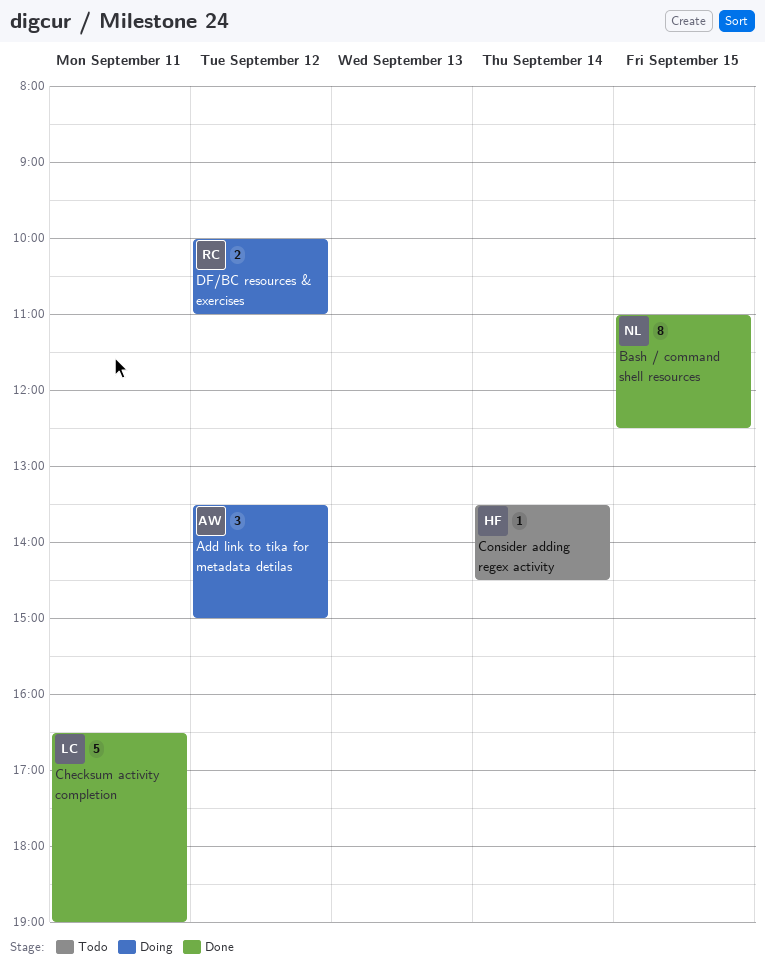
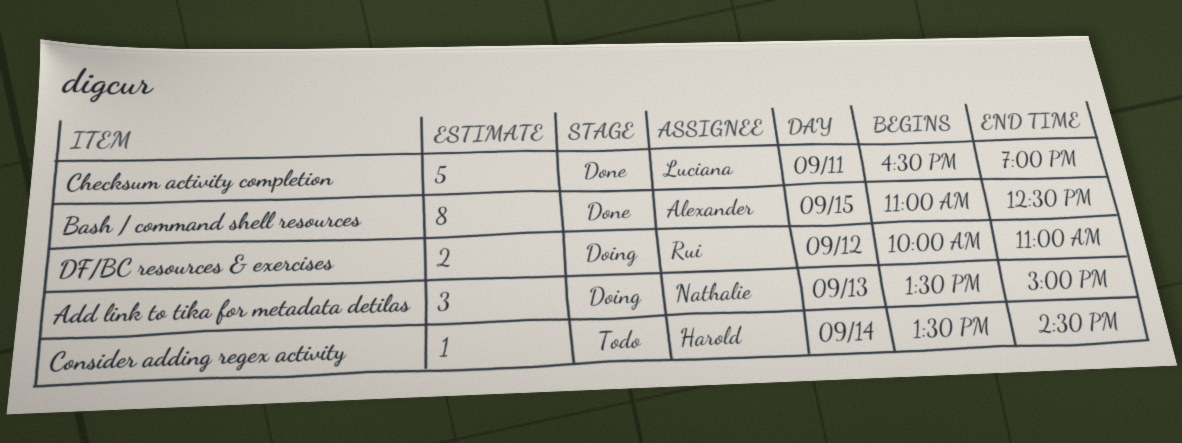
Add link to tika for metadata detilas, owner: Alexander -> Nathalie
Add link to tika for metadata detilas, day: Sep 12 -> Sep 13
Bash / command shell resources, owner: Nathalie -> Alexander

